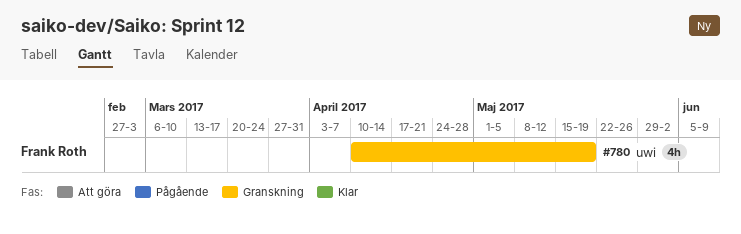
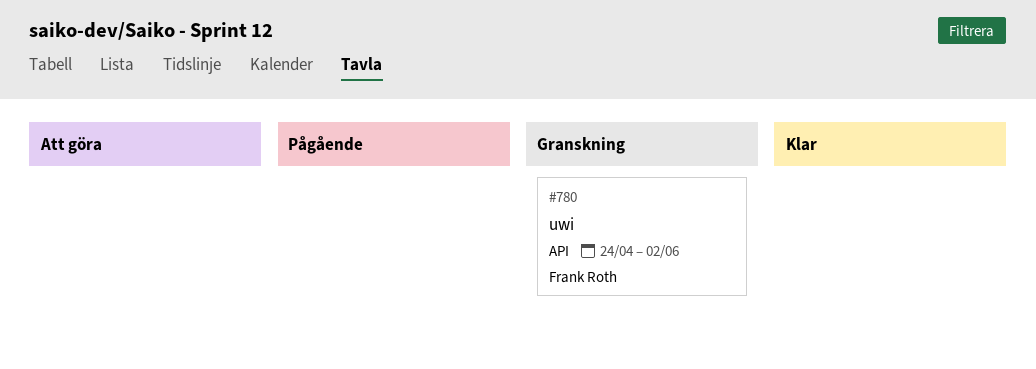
#780, start: Apr 10 -> Apr 24
#780, due: May 19 -> Jun 2

